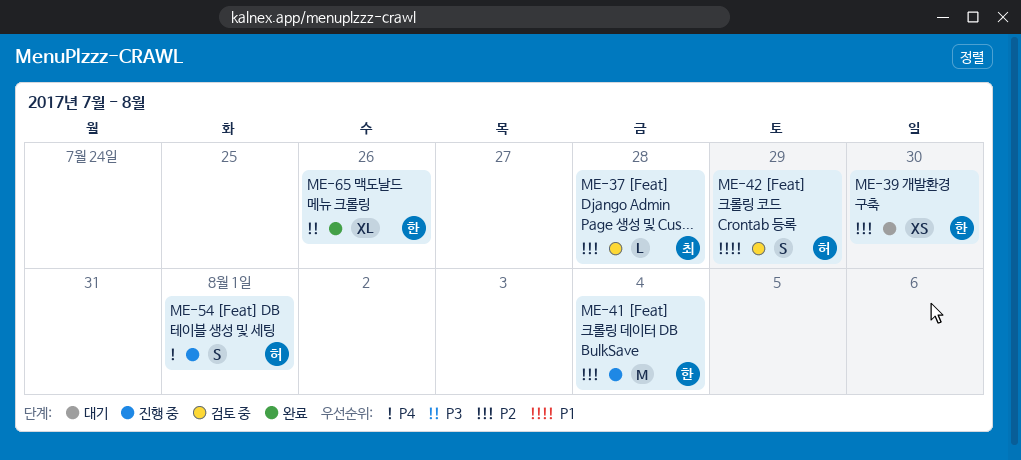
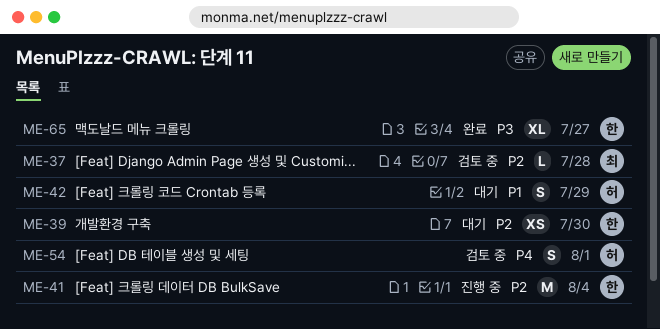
ME-42, status: 검토 중 -> 대기
ME-54, status: 진행 중 -> 검토 중
ME-65, due: Jul 26 -> Jul 27

